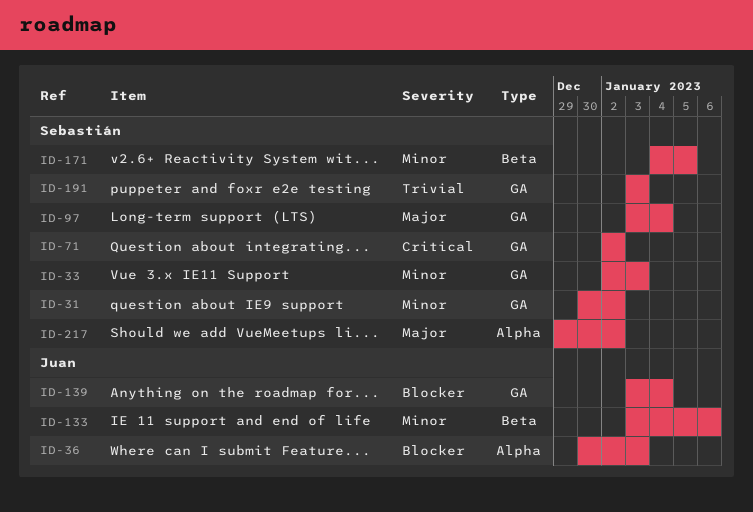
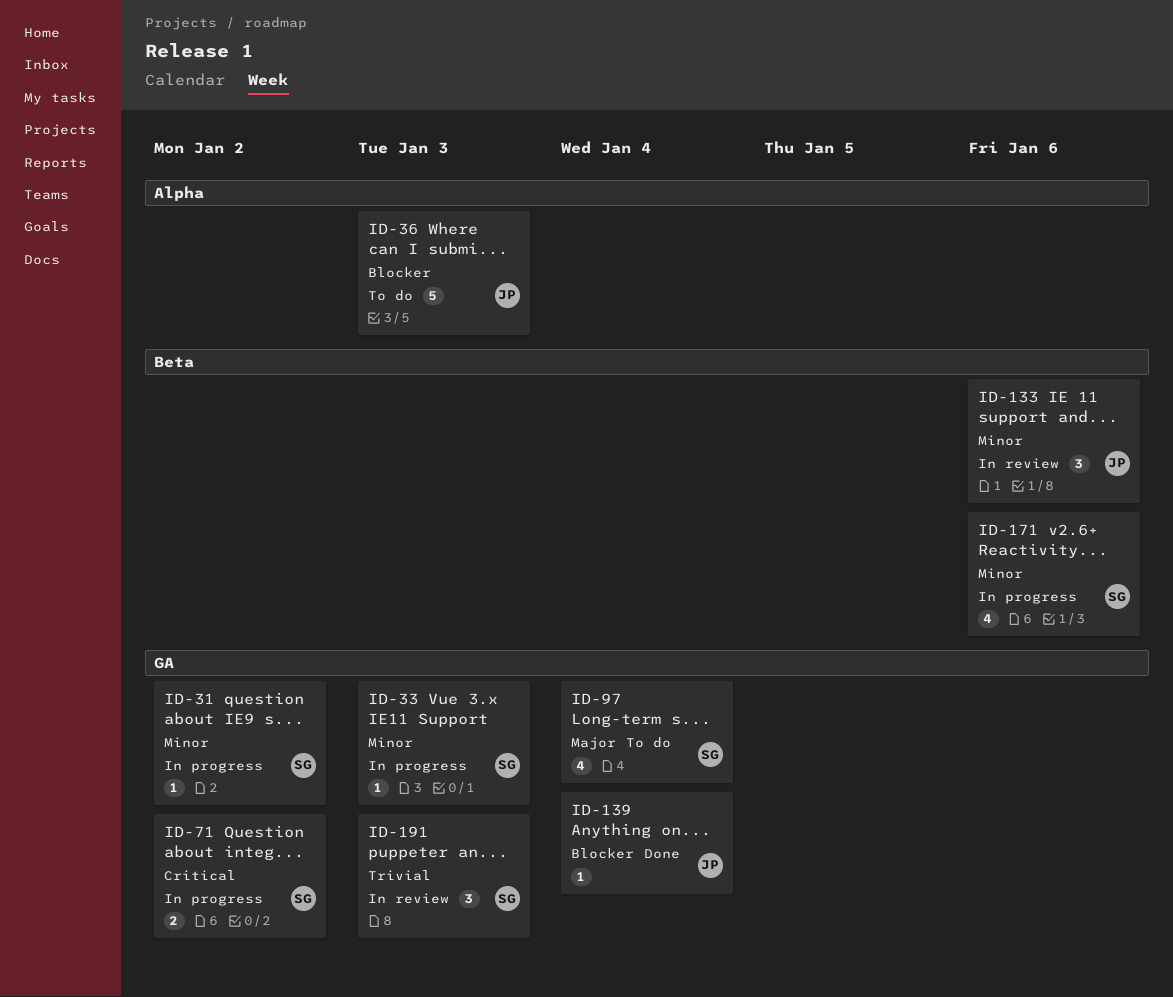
ID-171, due: Jan 5 -> Jan 6
ID-217: present -> none

